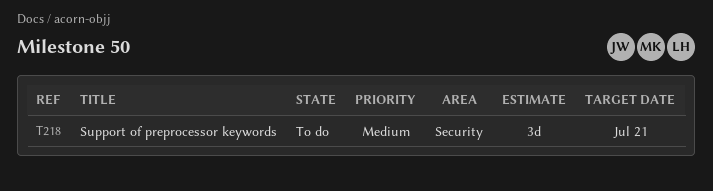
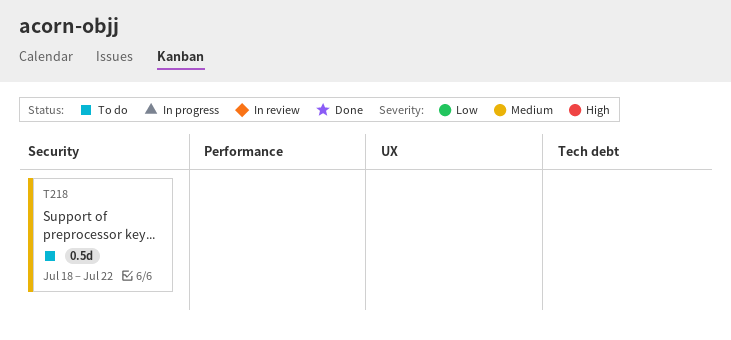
T218, estimate: 3d -> 0.5d
T218, due: Jul 21 -> Jul 22

